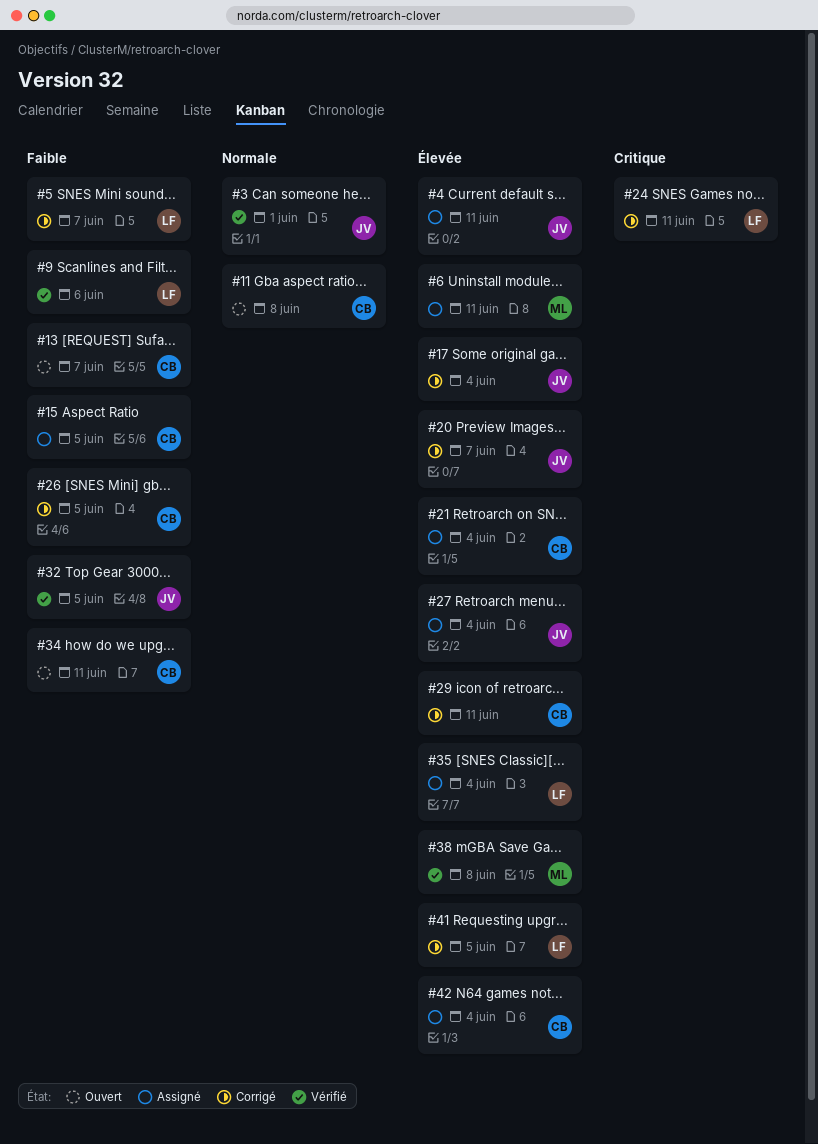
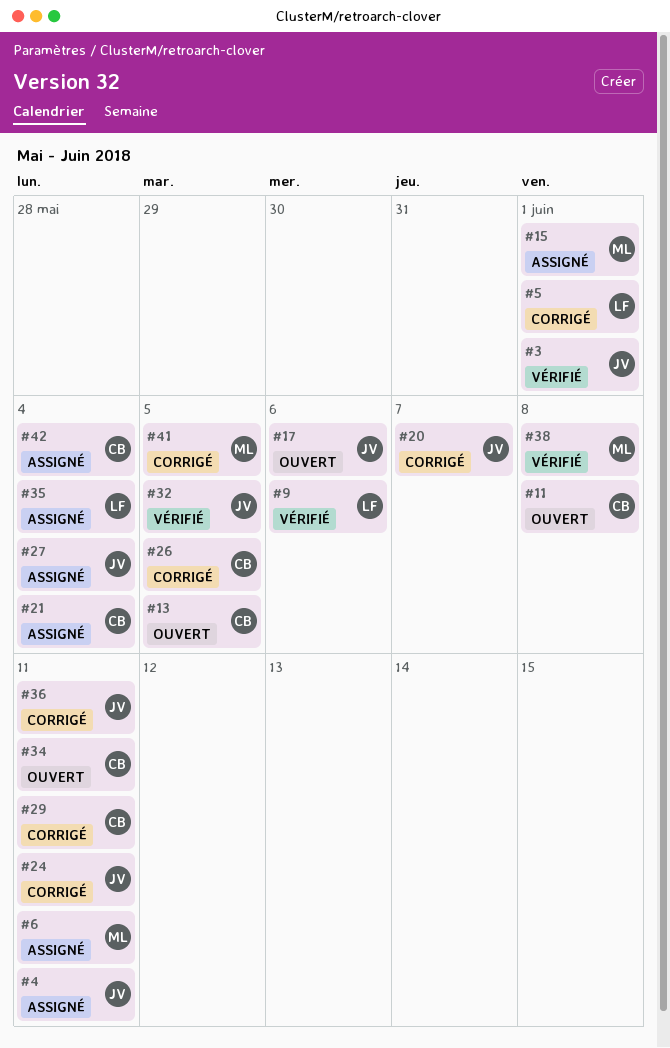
#5, due: Jun 7 -> Jun 1
#13, due: Jun 7 -> Jun 5
#15, owner: CB -> ML
#15, due: Jun 5 -> Jun 1
#17, status: Corrigé -> Ouvert
#17, due: Jun 4 -> Jun 6
#24, owner: LF -> JV
#36: none -> present
#41, owner: LF -> ML

